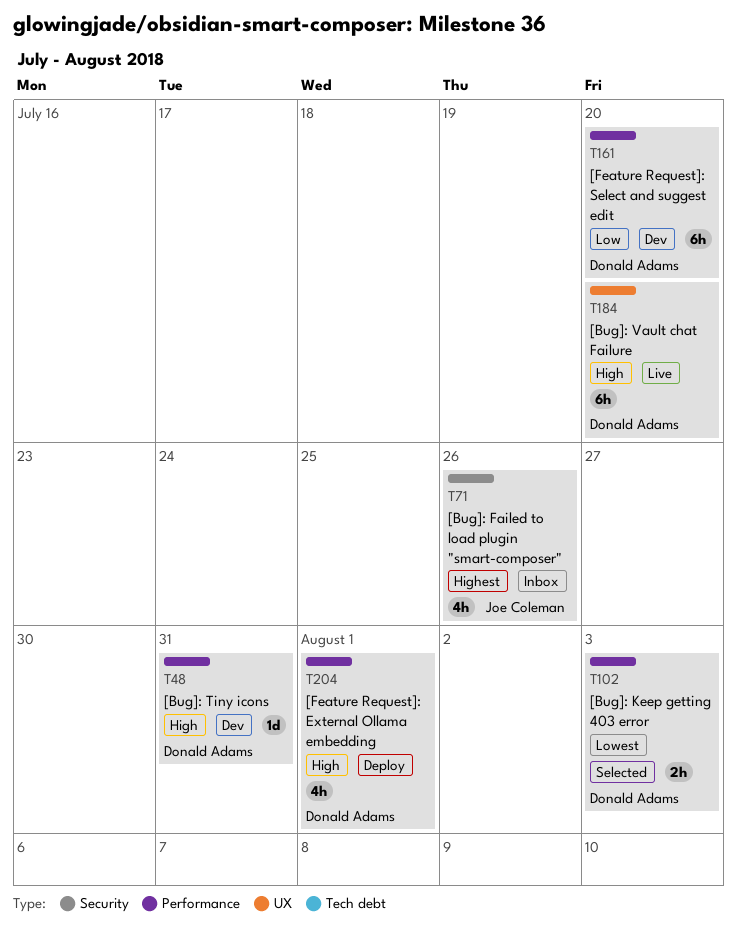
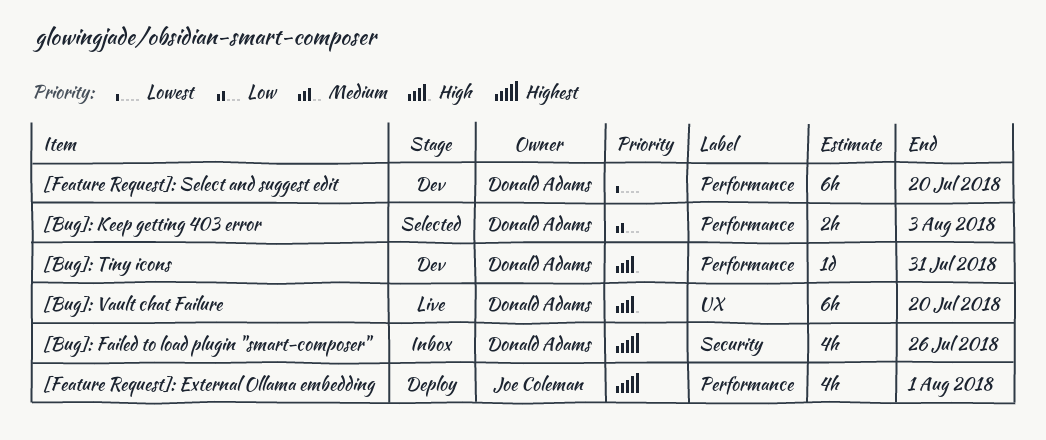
[Bug]: Failed to load plugin "smart-composer", owner: Joe Coleman -> Donald Adams
[Bug]: Keep getting 403 error, priority: Lowest -> Low
[Feature Request]: External Ollama embedding, owner: Donald Adams -> Joe Coleman
[Feature Request]: External Ollama embedding, priority: High -> Highest
[Feature Request]: Select and suggest edit, priority: Low -> Lowest

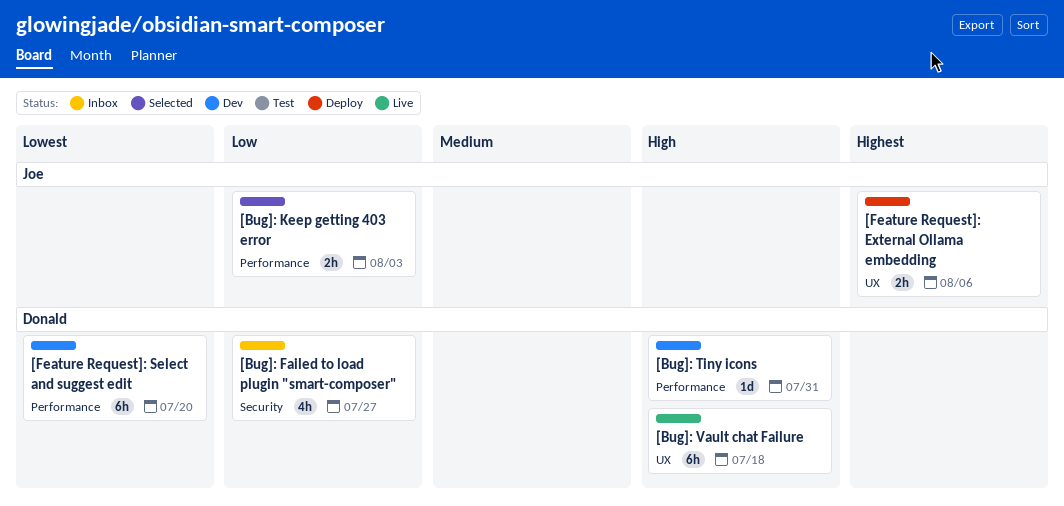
[Bug]: Failed to load plugin "smart-composer", priority: Highest -> Low
[Bug]: Failed to load plugin "smart-composer", due: Jul 26 -> Jul 27
[Bug]: Keep getting 403 error, owner: Donald Adams -> Joe Coleman
[Bug]: Vault chat Failure, due: Jul 20 -> Jul 18
[Feature Request]: External Ollama embedding, label: Performance -> UX
[Feature Request]: External Ollama embedding, estimate: 4h -> 2h
[Feature Request]: External Ollama embedding, due: Aug 1 -> Aug 6

